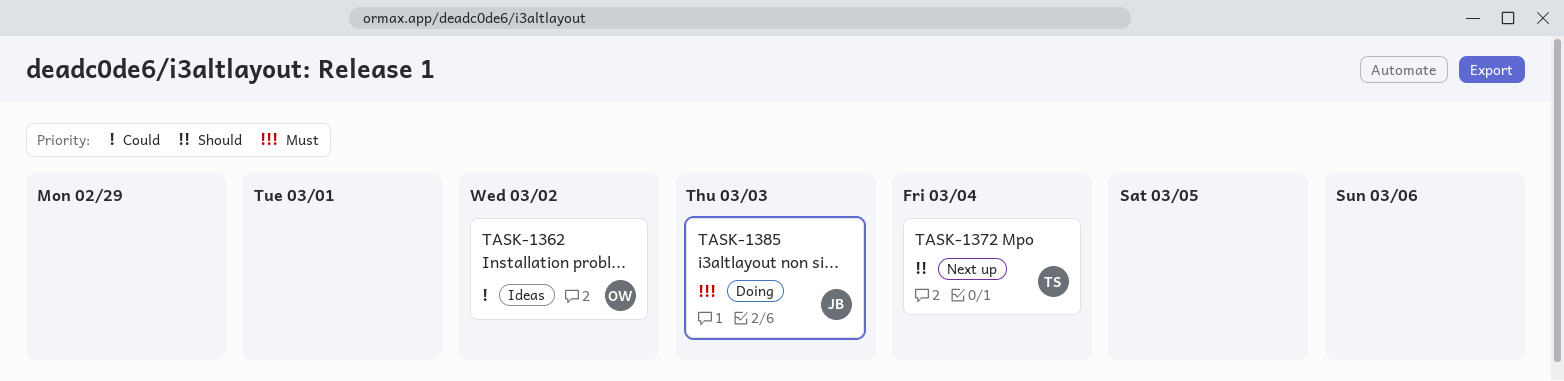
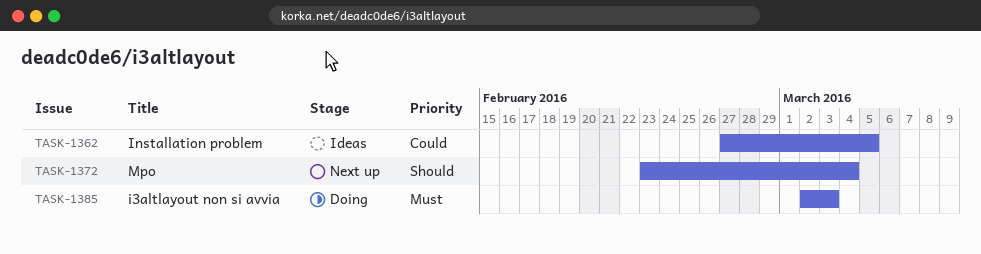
TASK-1362, due: Mar 2 -> Mar 5

